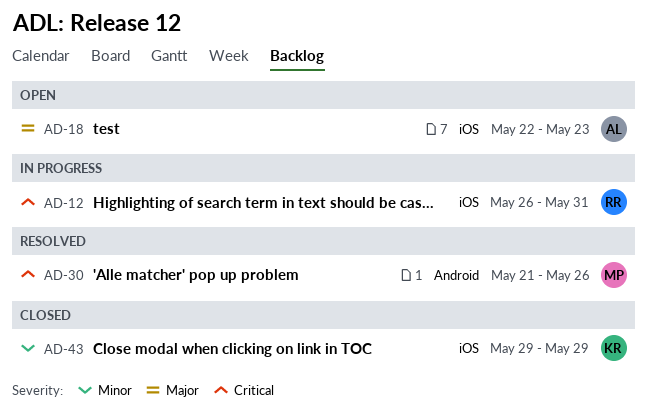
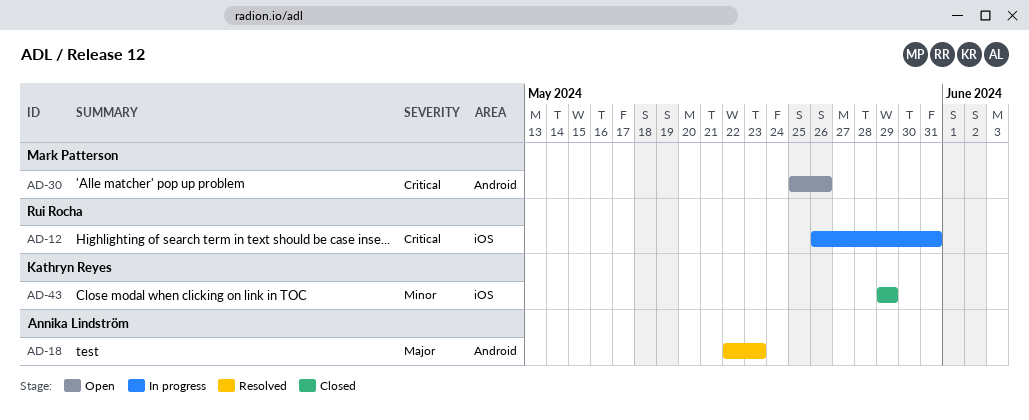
AD-18, status: Open -> Resolved
AD-18, label: iOS -> Android
AD-30, status: Resolved -> Open
AD-30, start: May 21 -> May 25

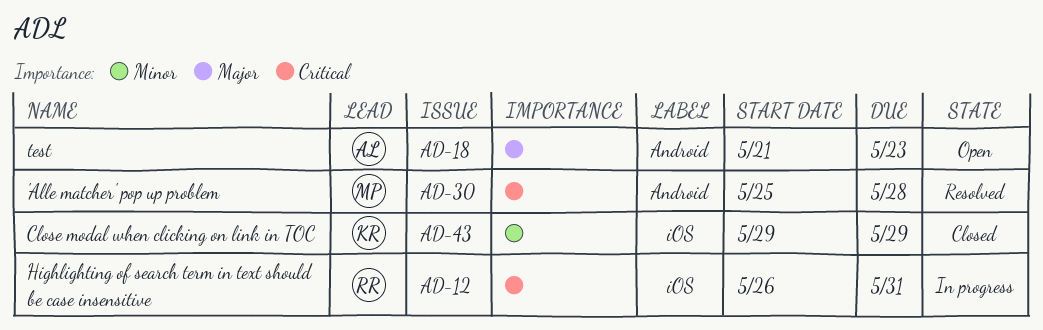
AD-18, status: Resolved -> Open
AD-18, start: May 22 -> May 21
AD-30, status: Open -> Resolved
AD-30, due: May 26 -> May 28

